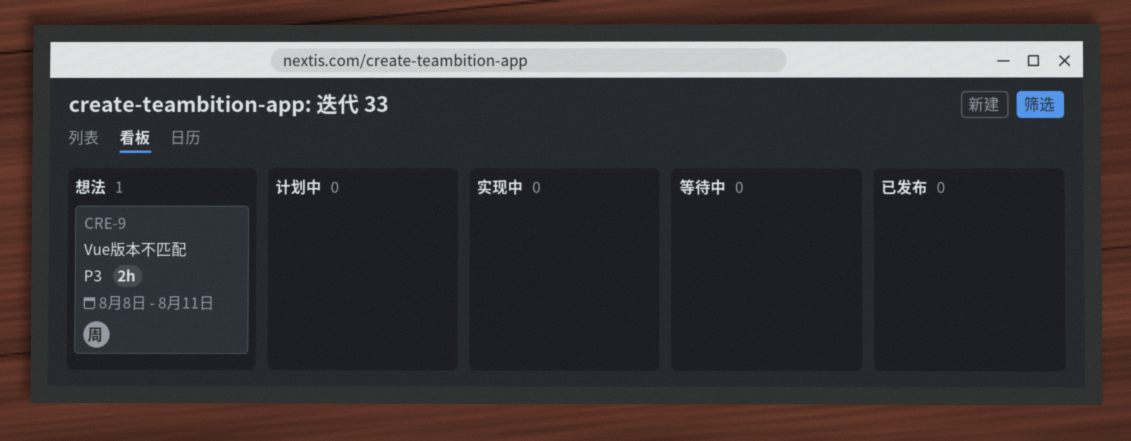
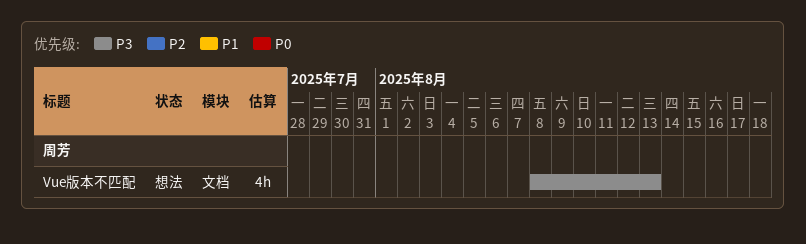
Vue版本不匹配, estimate: 2h -> 4h
Vue版本不匹配, due: Aug 11 -> Aug 13

